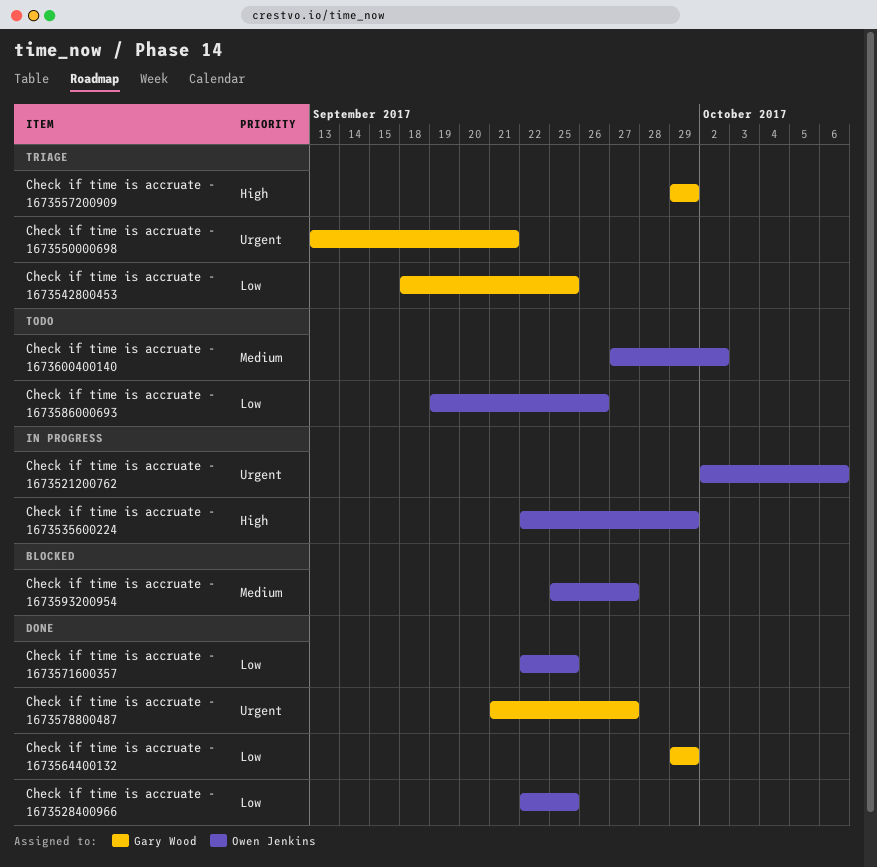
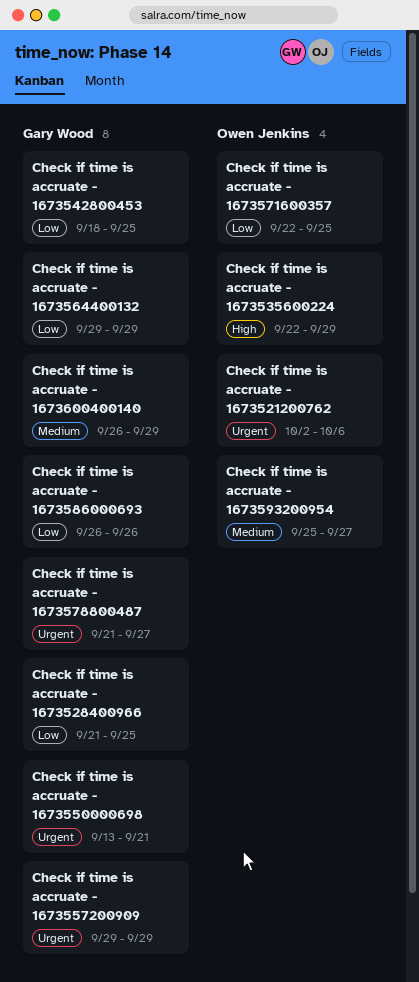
Check if time is accruate - 1673528400966, owner: Owen Jenkins -> Gary Wood
Check if time is accruate - 1673528400966, start: Sep 22 -> Sep 21
Check if time is accruate - 1673557200909, priority: High -> Urgent
Check if time is accruate - 1673586000693, owner: Owen Jenkins -> Gary Wood
Check if time is accruate - 1673586000693, start: Sep 19 -> Sep 26
Check if time is accruate - 1673600400140, owner: Owen Jenkins -> Gary Wood
Check if time is accruate - 1673600400140, start: Sep 27 -> Sep 26
Check if time is accruate - 1673600400140, due: Oct 2 -> Sep 29

